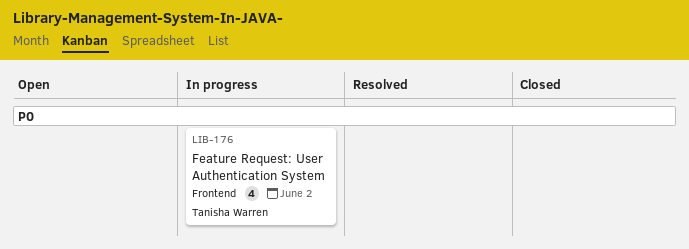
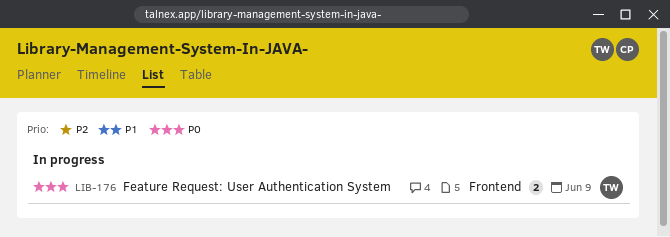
LIB-176, estimate: 4 -> 2
LIB-176, due: Jun 2 -> Jun 9

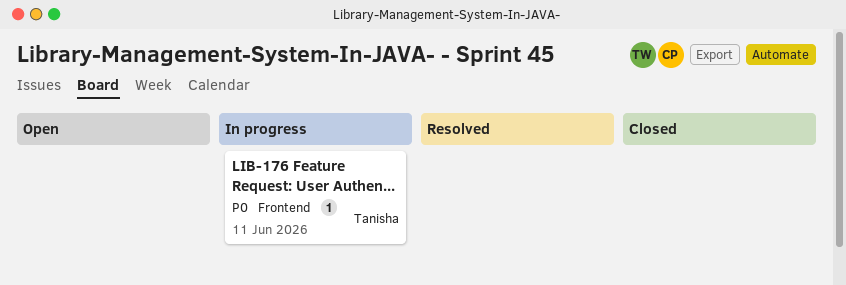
LIB-176, estimate: 2 -> 1
LIB-176, due: Jun 9 -> Jun 11

